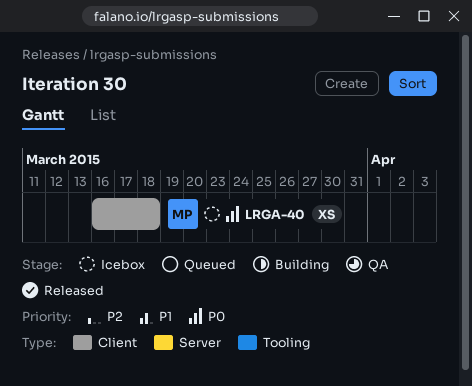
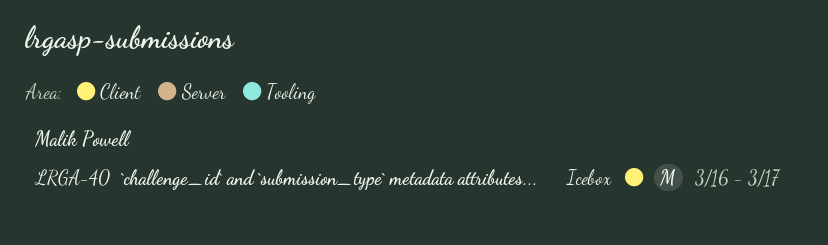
LRGA-40, estimate: XS -> M
LRGA-40, due: Mar 18 -> Mar 17

